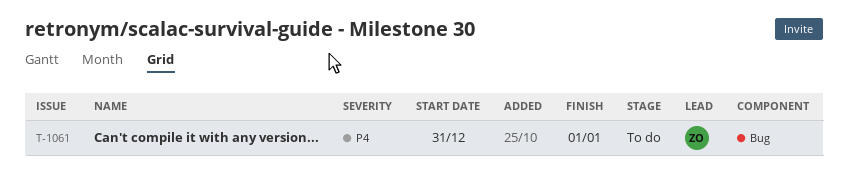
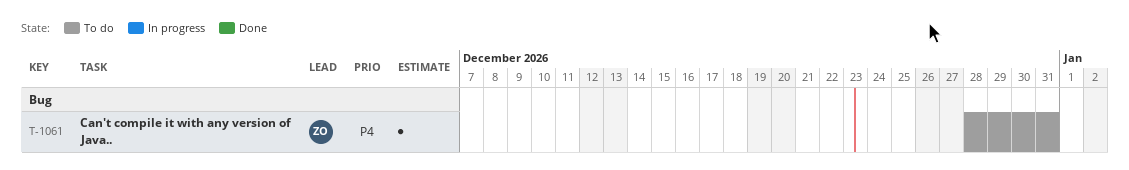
T-1061, start: Dec 31 -> Dec 28
T-1061, due: Jan 1 -> Dec 31

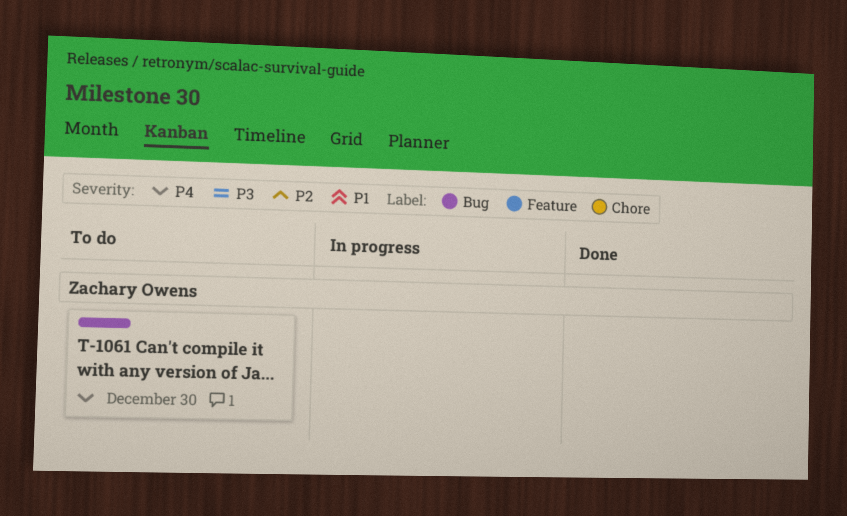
T-1061, due: Dec 31 -> Dec 30

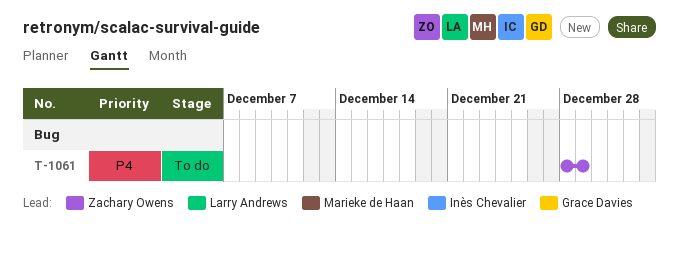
T-1061, due: Dec 30 -> Dec 29

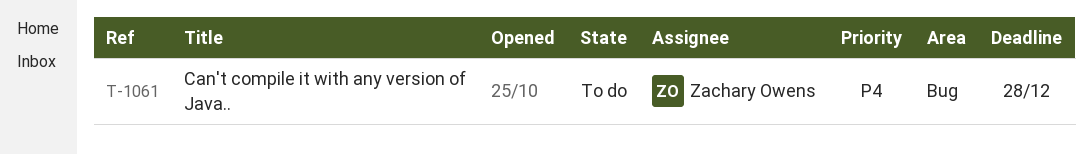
T-1061, due: Dec 29 -> Dec 28

